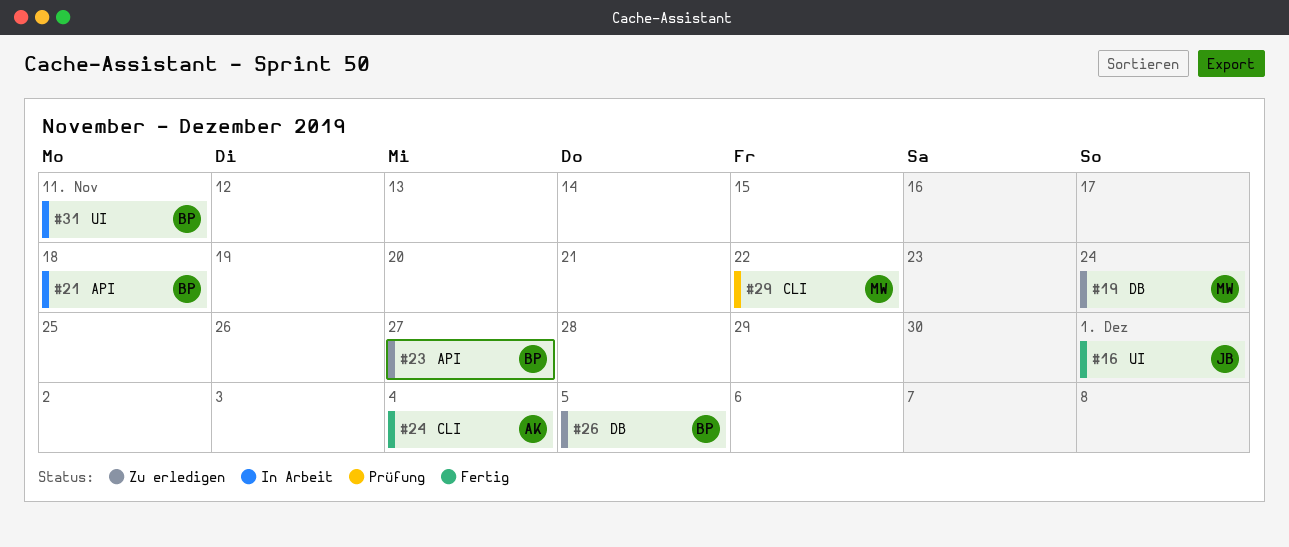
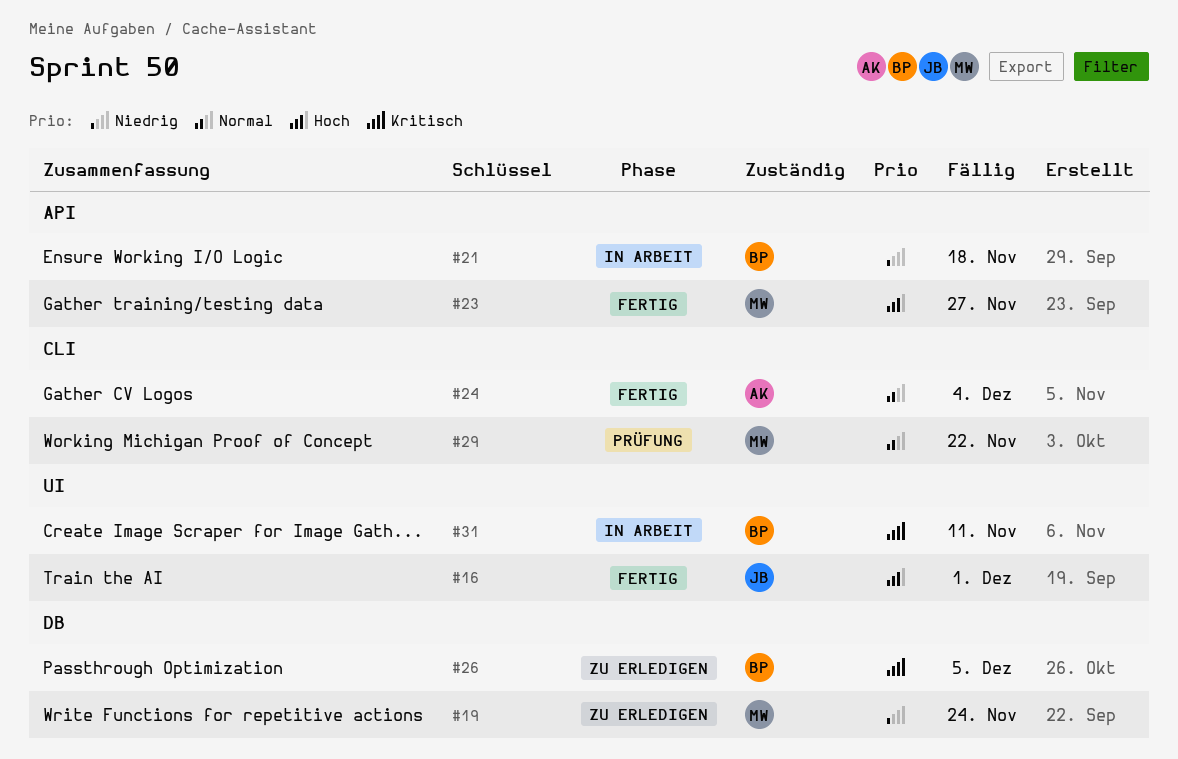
#23, status: Zu erledigen -> Fertig
#23, owner: BP -> MW

